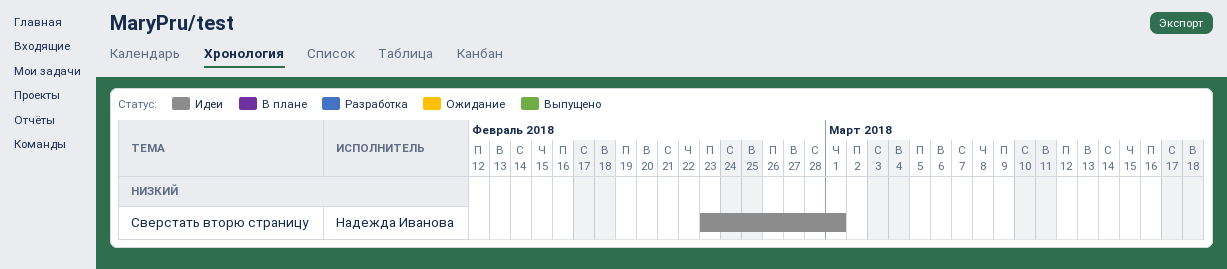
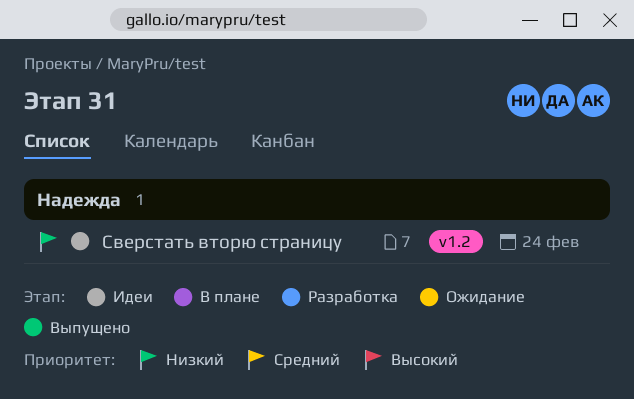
Сверстать вторю страницу, due: Mar 1 -> Feb 24

